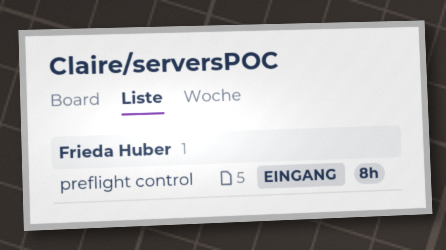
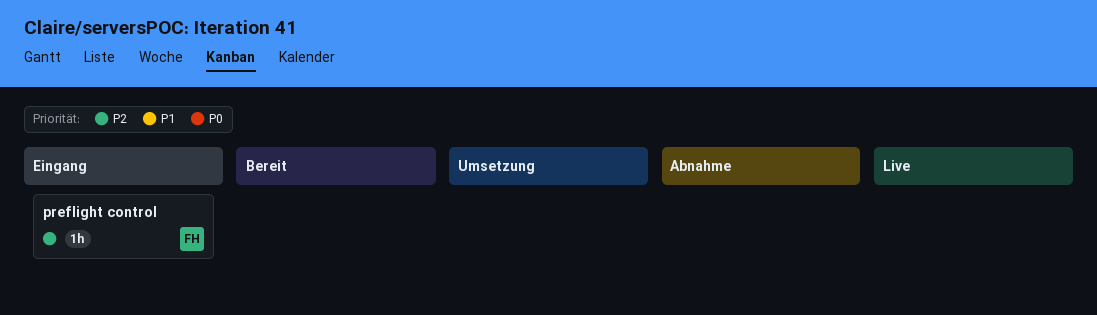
preflight control, estimate: 8h -> 1h

